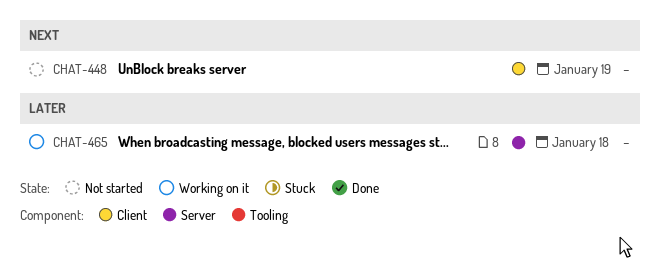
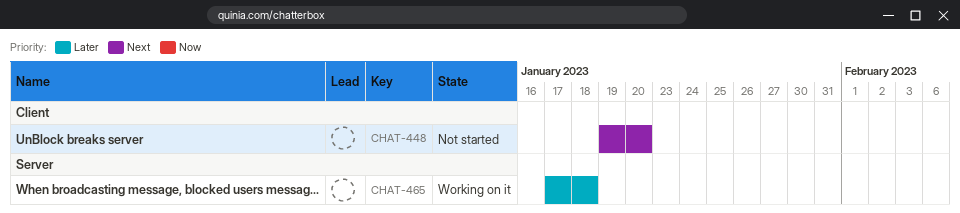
CHAT-448, due: Jan 19 -> Jan 20

